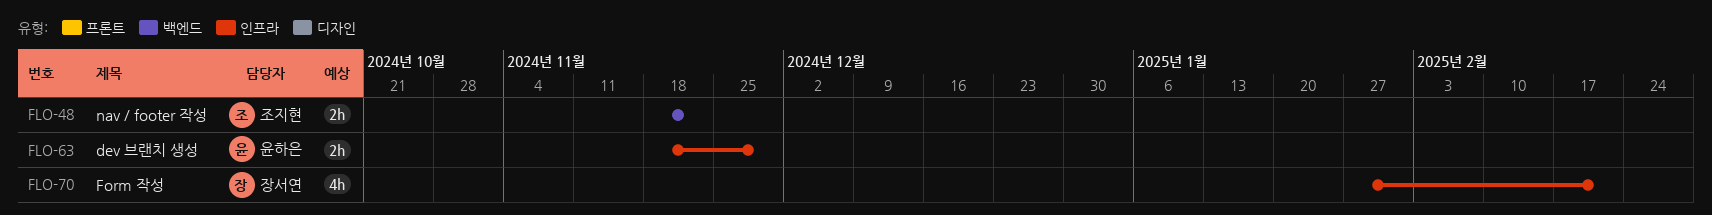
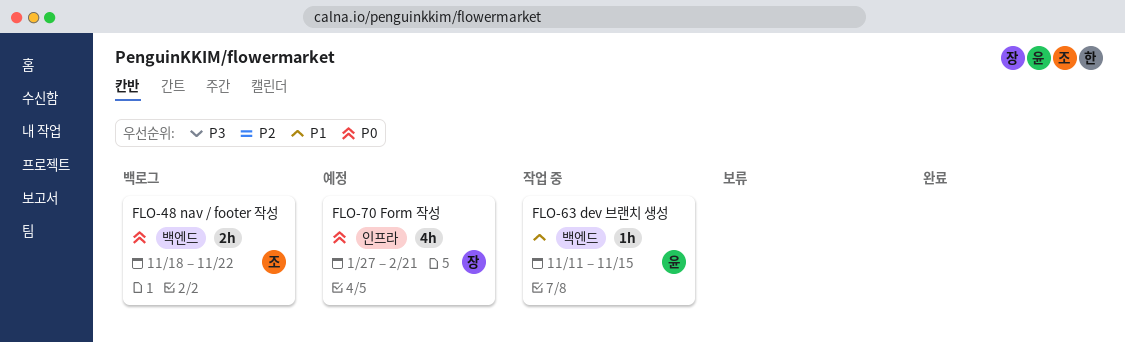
FLO-63, label: 인프라 -> 백엔드
FLO-63, estimate: 2h -> 1h
FLO-63, start: Nov 18 -> Nov 11
FLO-63, due: Nov 29 -> Nov 15

